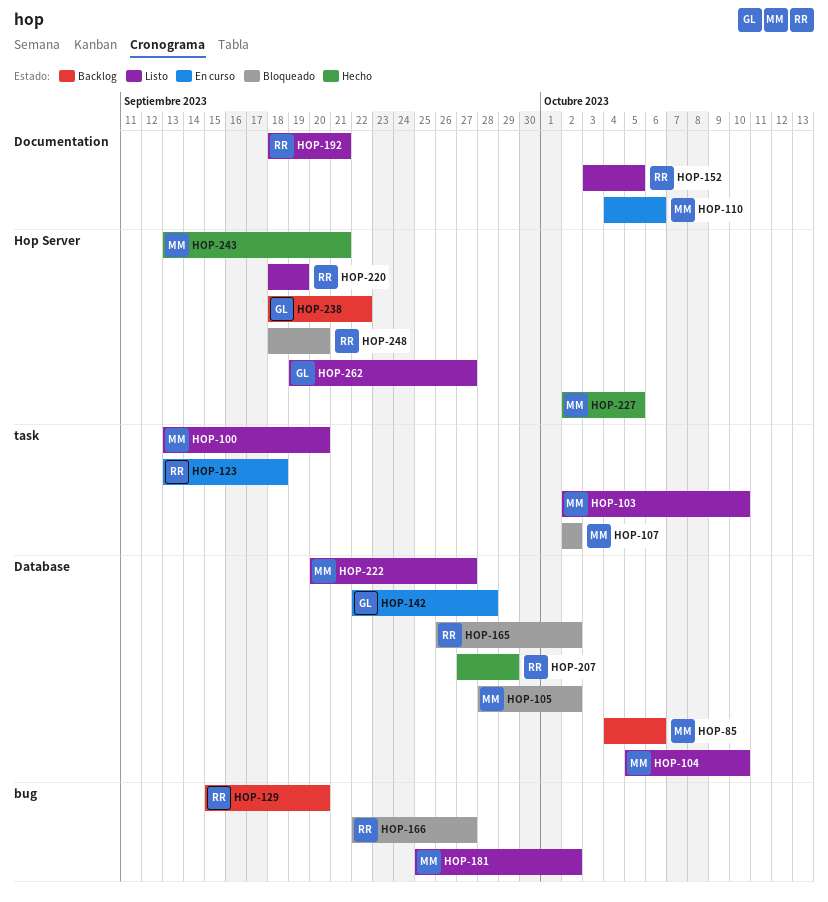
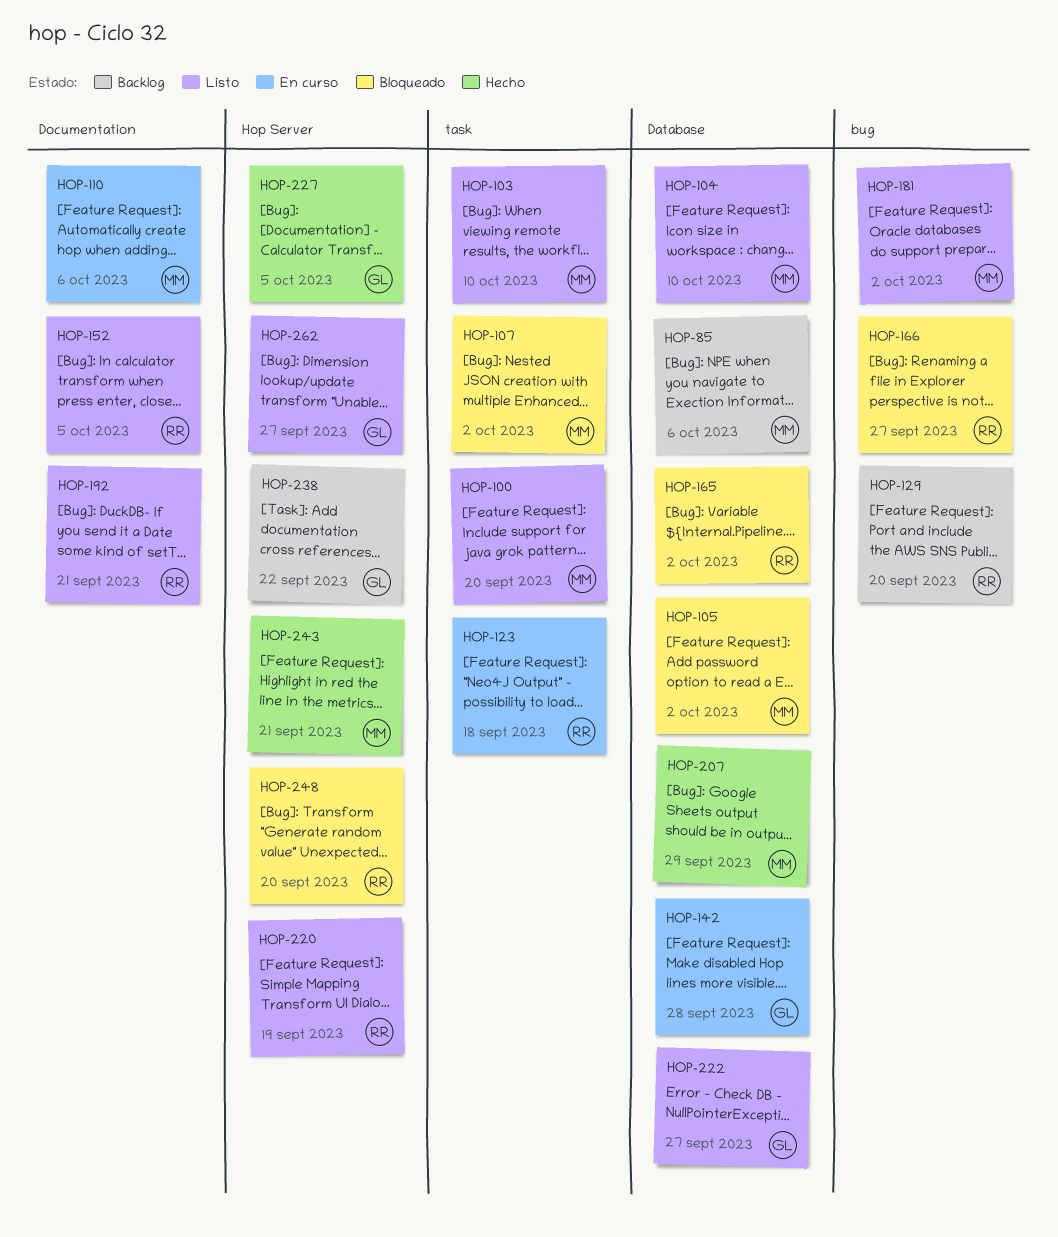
HOP-207, owner: RR -> MM
HOP-222, owner: MM -> GL
HOP-227, owner: MM -> GL

